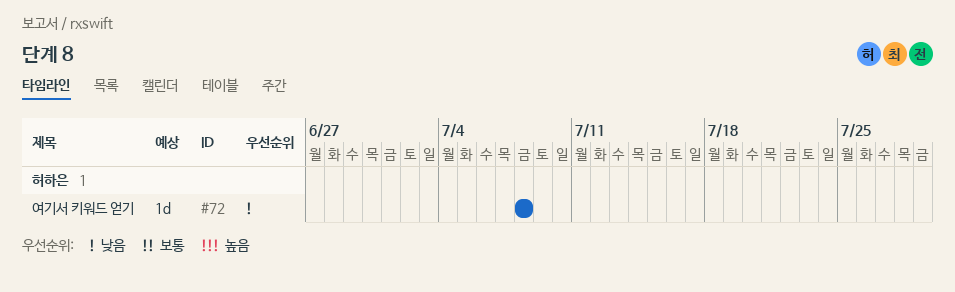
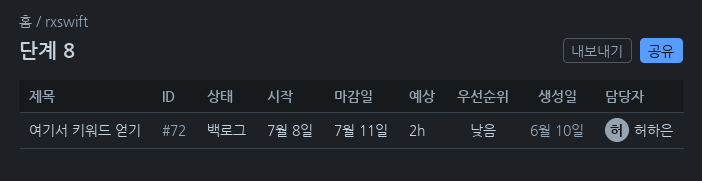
#72, estimate: 1d -> 2h
#72, due: Jul 8 -> Jul 11

